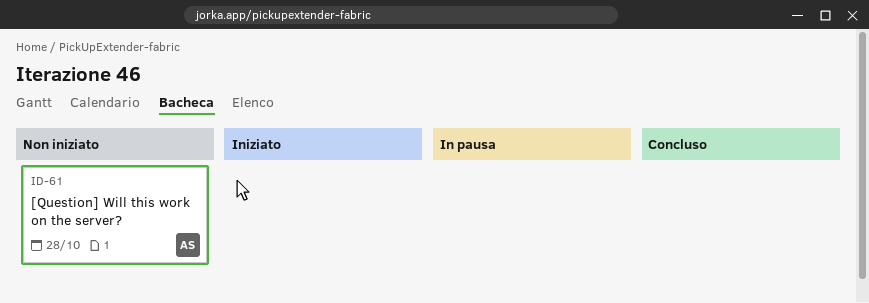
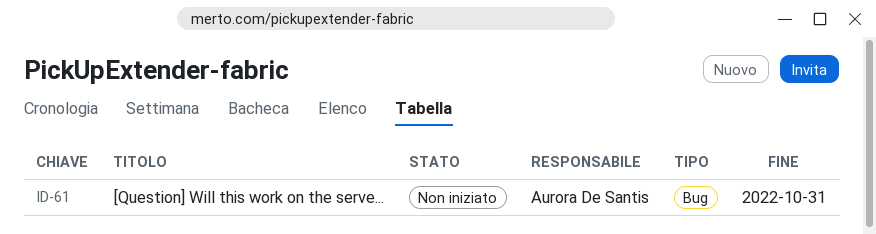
ID-61, due: Oct 28 -> Oct 31

